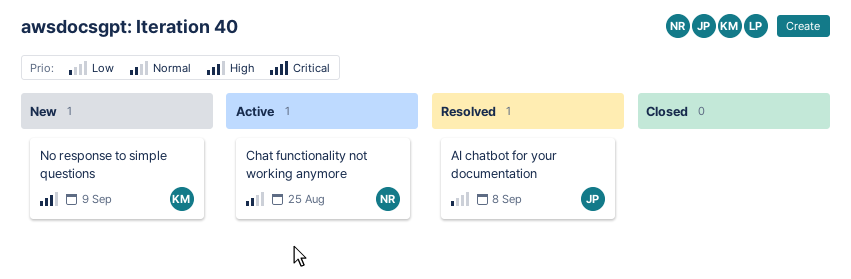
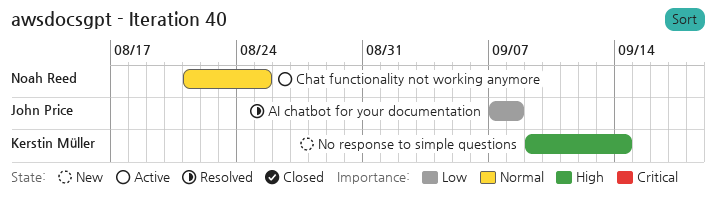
No response to simple questions, due: Sep 9 -> Sep 14

